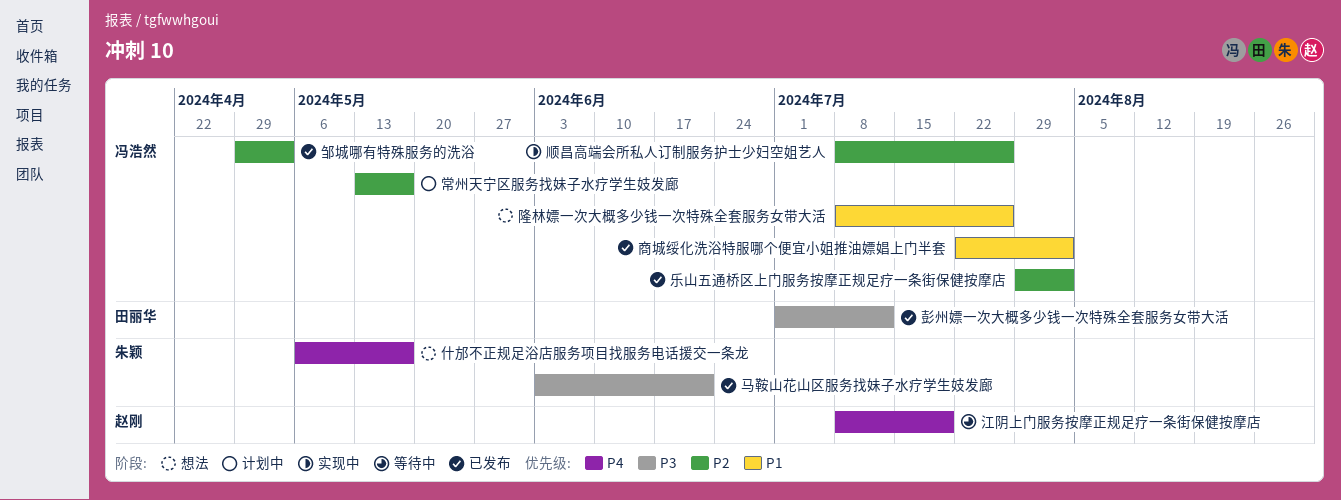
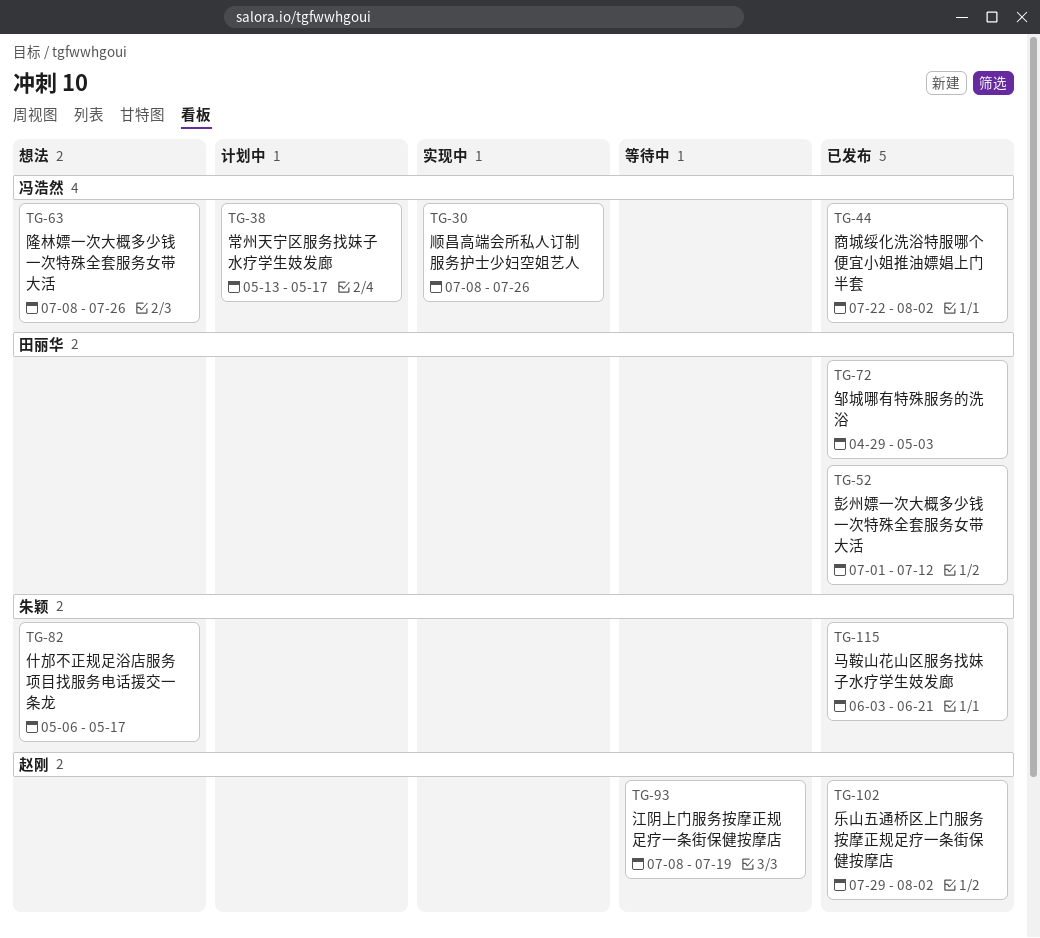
乐山五通桥区上门服务按摩正规足疗一条街保健按摩店, owner: 冯浩然 -> 赵刚
邹城哪有特殊服务的洗浴, owner: 冯浩然 -> 田丽华

